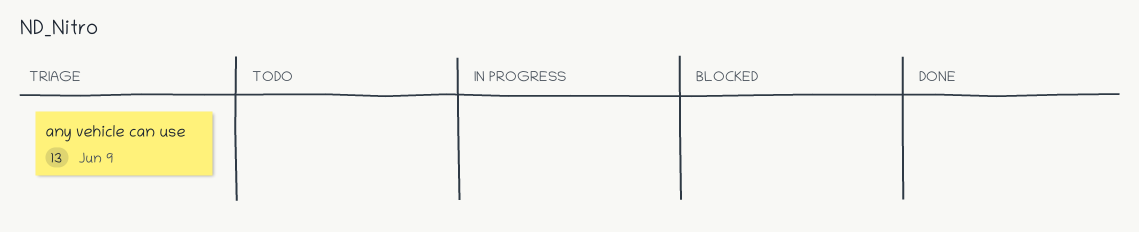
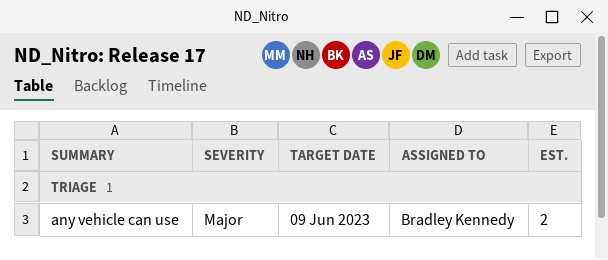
any vehicle can use, estimate: 13 -> 2

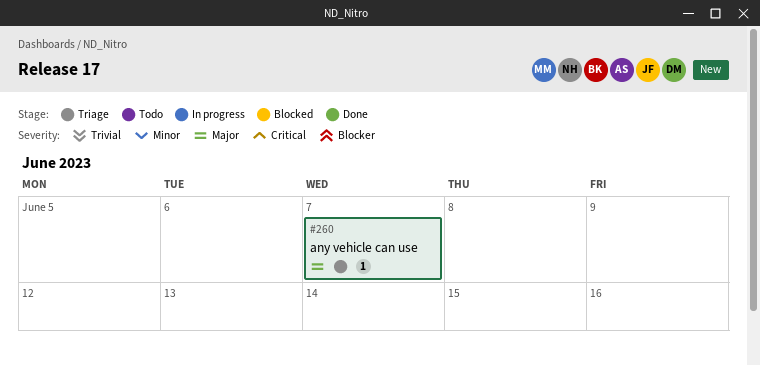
any vehicle can use, estimate: 2 -> 1
any vehicle can use, due: Jun 9 -> Jun 7

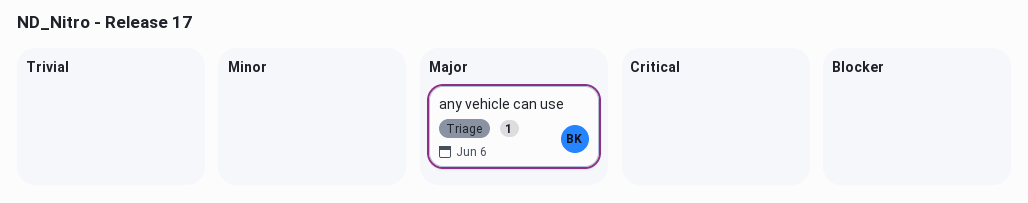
any vehicle can use, due: Jun 7 -> Jun 6

